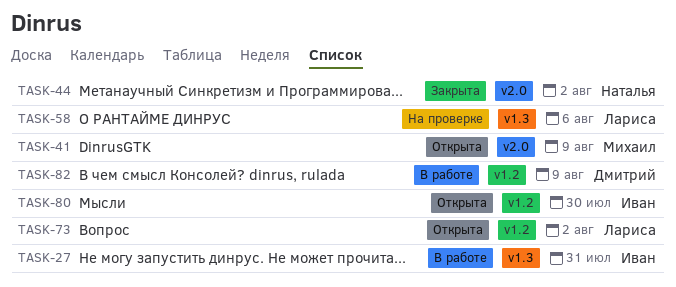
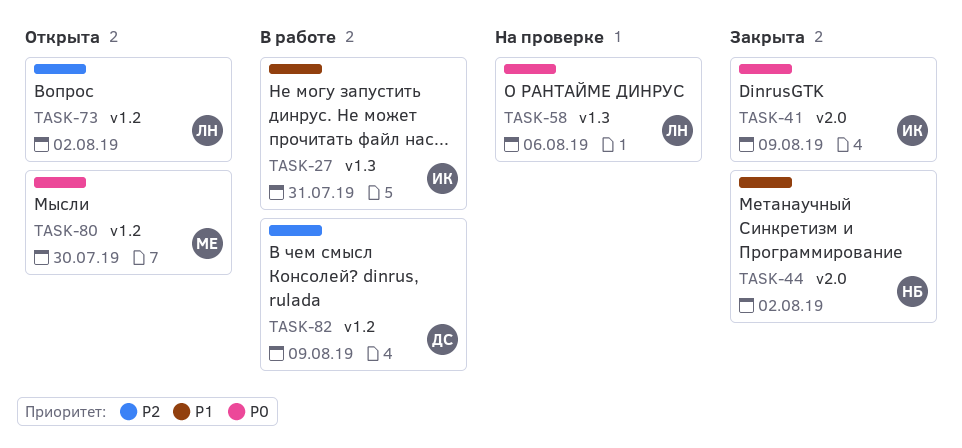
TASK-41, status: Открыта -> Закрыта
TASK-41, owner: Михаил -> Иван
TASK-80, owner: Иван -> Михаил

